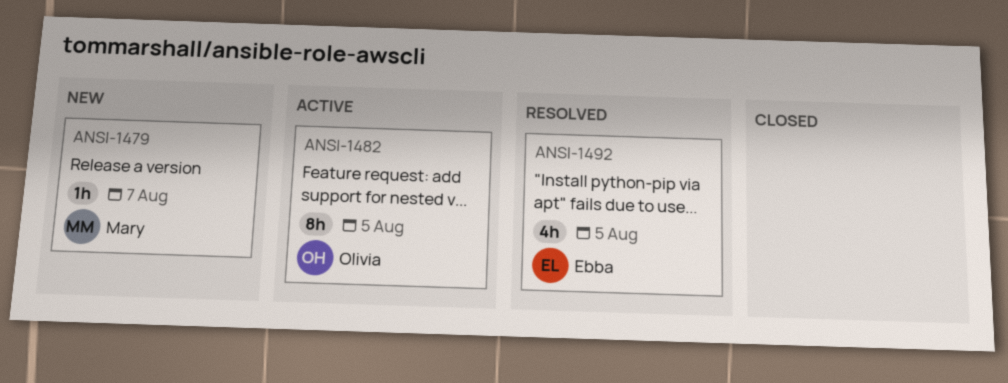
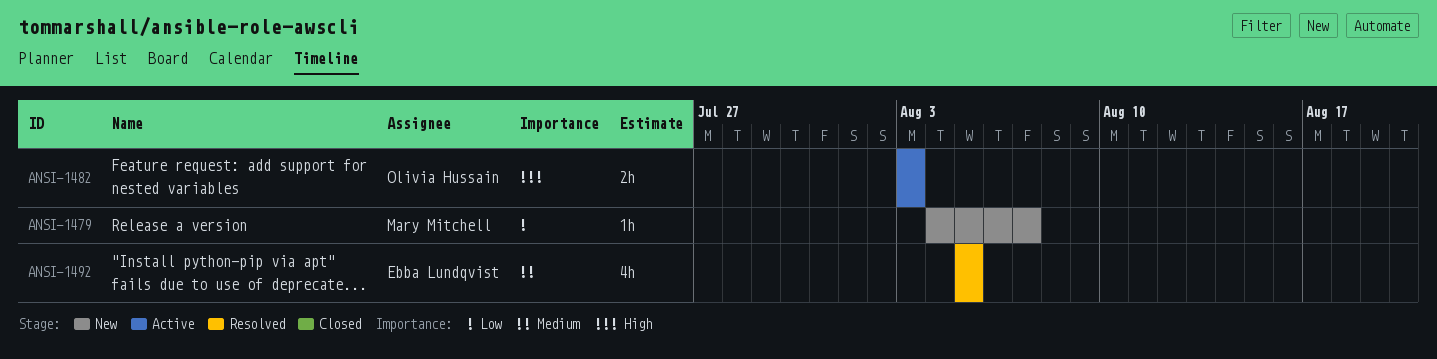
ANSI-1482, estimate: 8h -> 2h
ANSI-1482, due: Aug 5 -> Aug 3

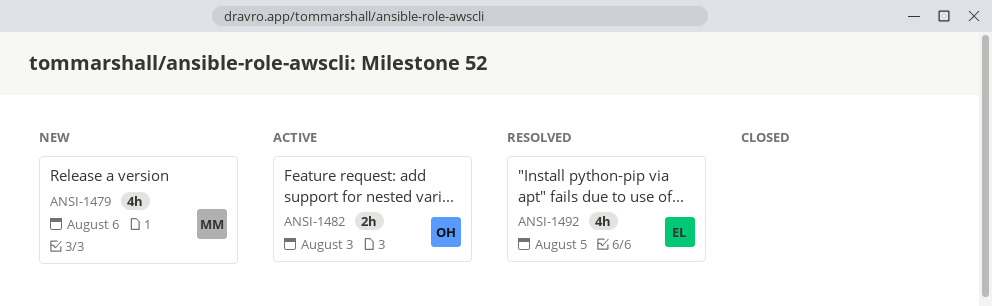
ANSI-1479, estimate: 1h -> 4h
ANSI-1479, due: Aug 7 -> Aug 6

